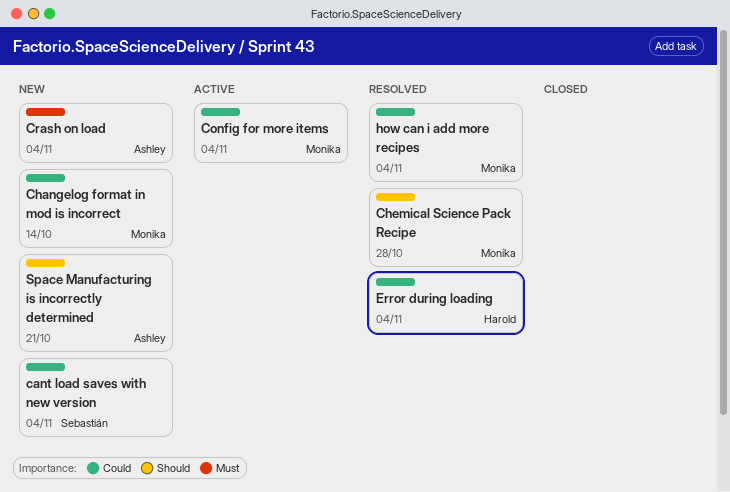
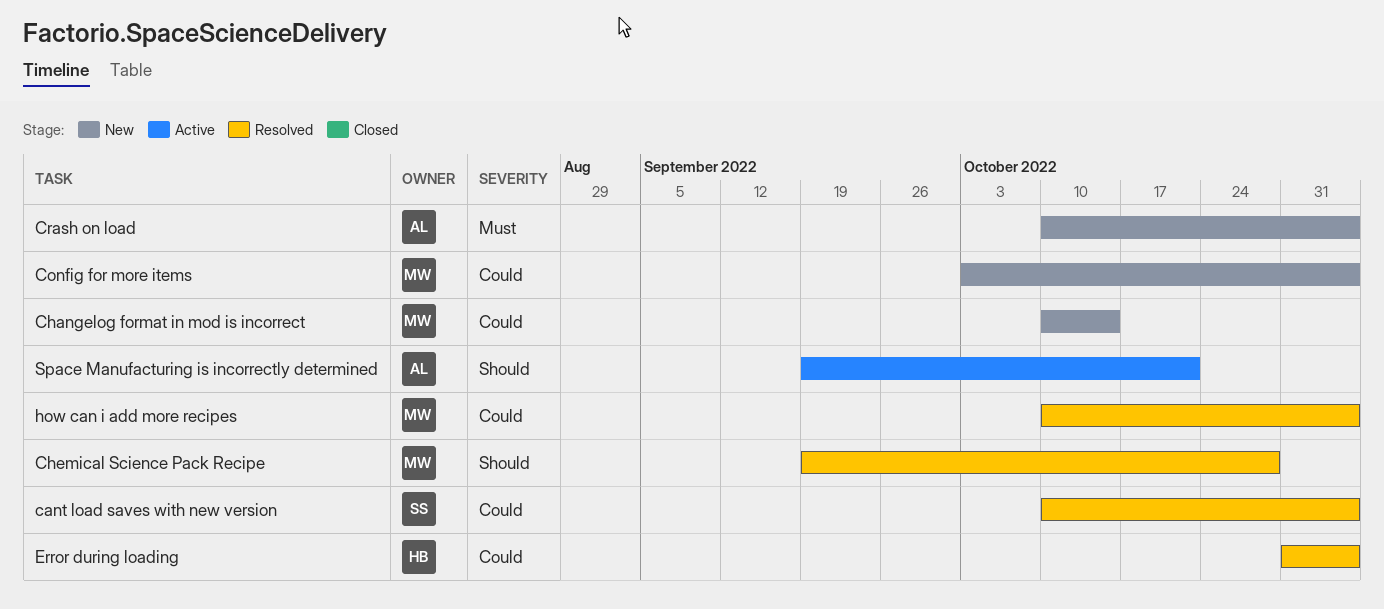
cant load saves with new version, status: New -> Resolved
Config for more items, status: Active -> New
Space Manufacturing is incorrectly determined, status: New -> Active

